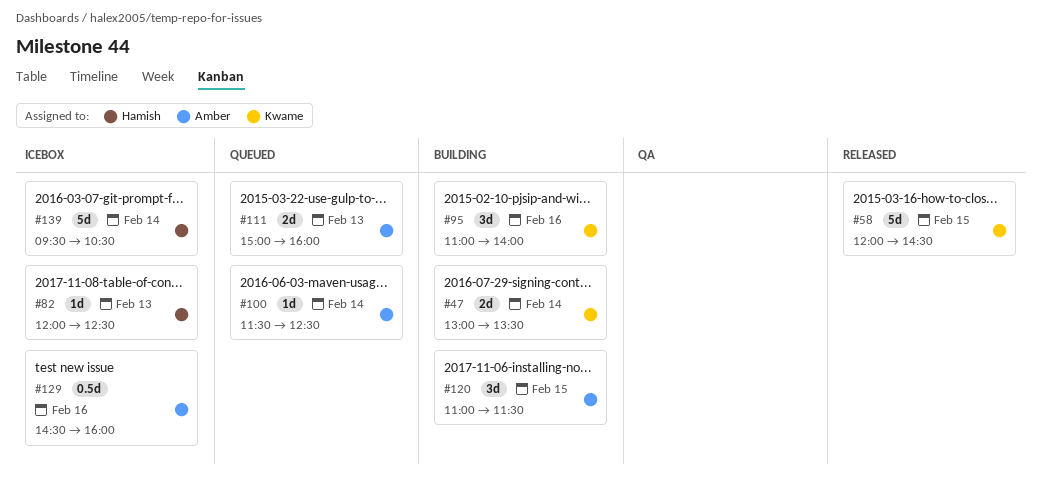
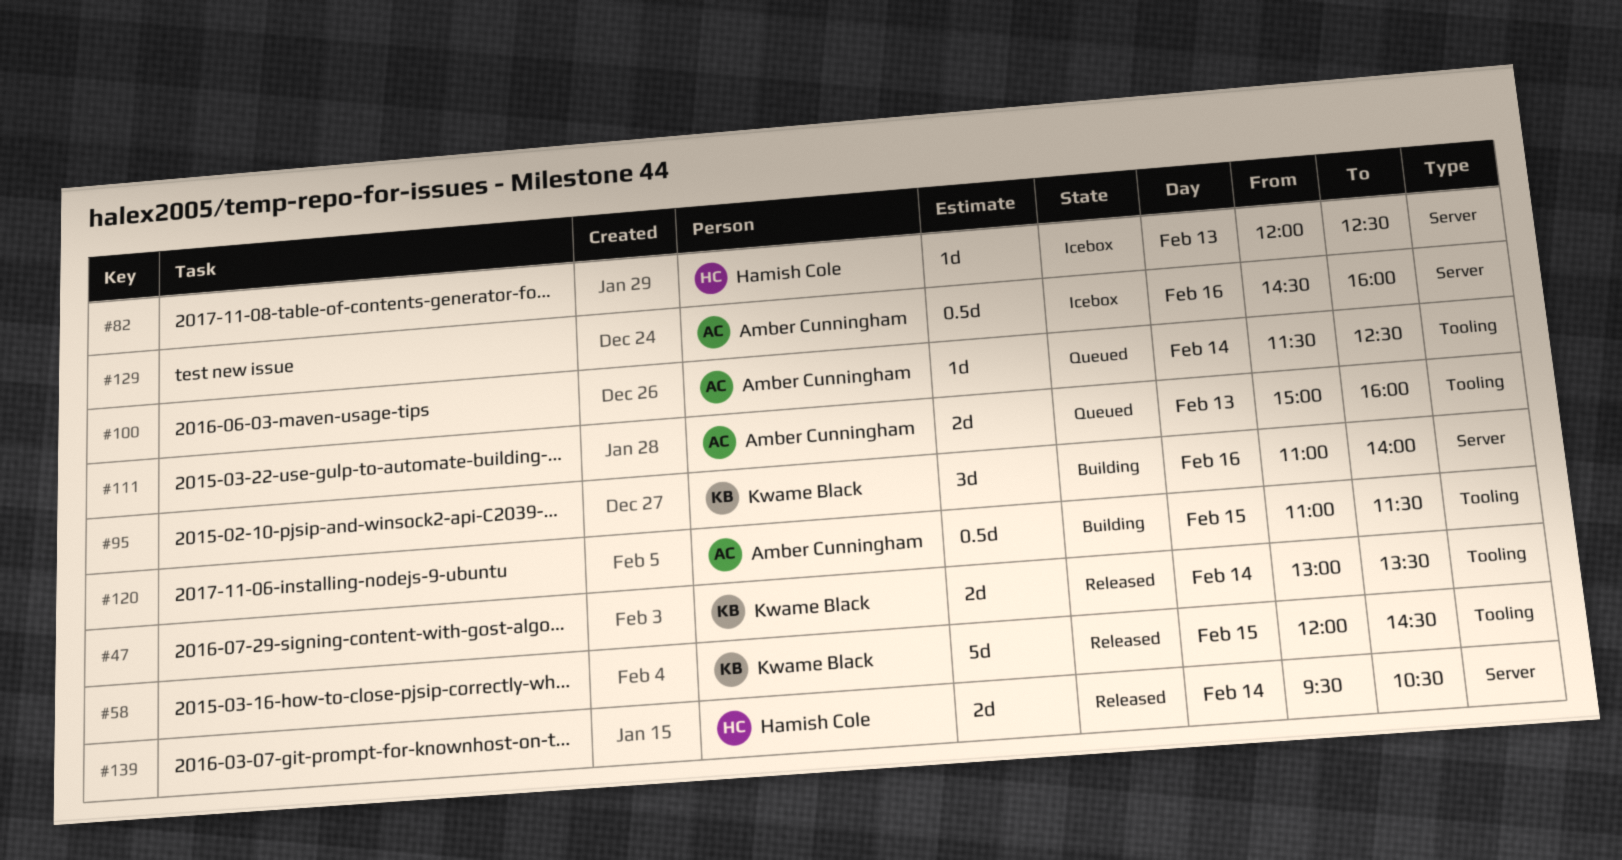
#47, status: Building -> Released
#120, estimate: 3d -> 0.5d
#139, status: Icebox -> Released
#139, estimate: 5d -> 2d

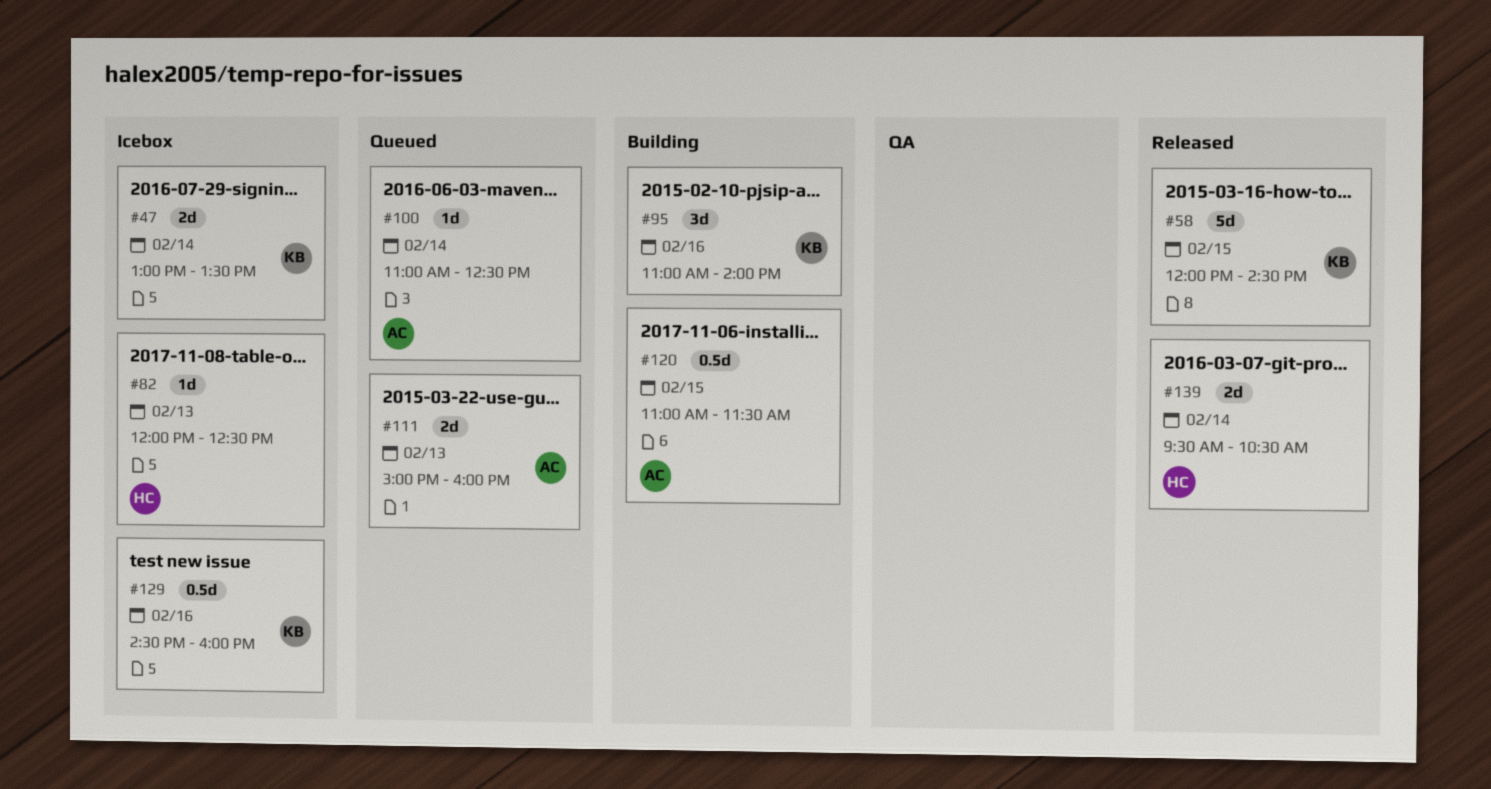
#47, status: Released -> Icebox
#100, begins: 11:30 -> 11:00
#129, owner: Amber Cunningham -> Kwame Black

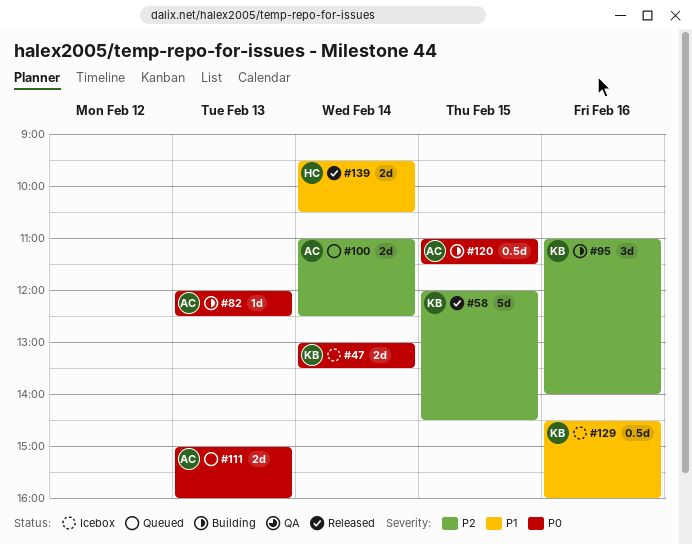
#82, status: Icebox -> Building
#82, owner: HC -> AC
#100, estimate: 1d -> 2d

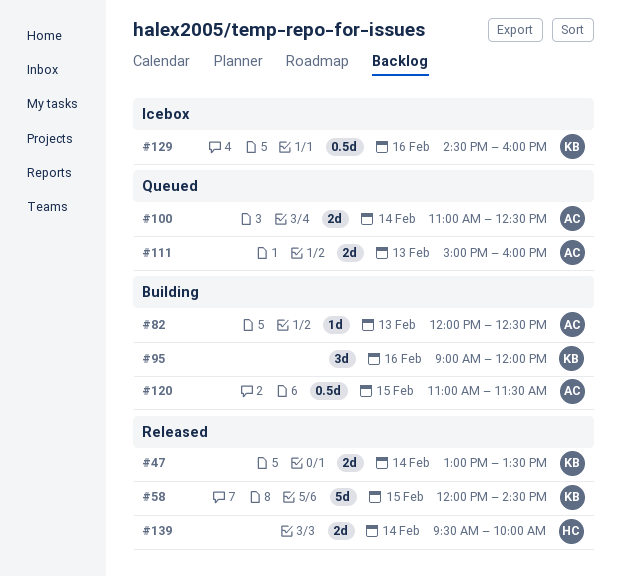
#47, status: Icebox -> Released
#95, begins: 11:00 -> 09:00
#95, ends: 14:00 -> 12:00
#139, ends: 10:30 -> 10:00

